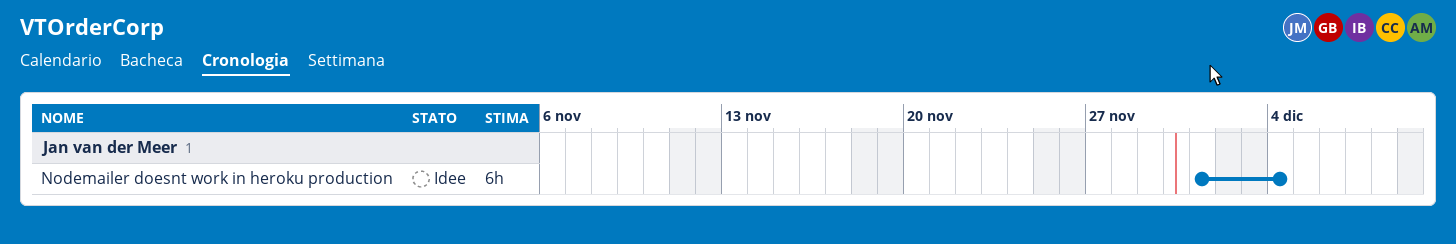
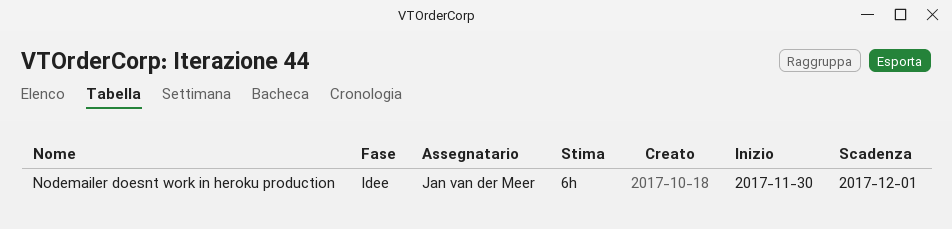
Nodemailer doesnt work in heroku production, start: Dec 1 -> Nov 30
Nodemailer doesnt work in heroku production, due: Dec 4 -> Dec 1

